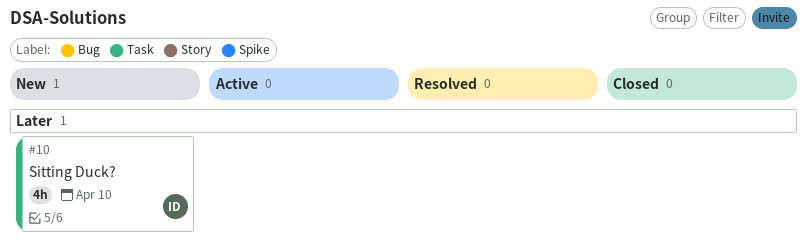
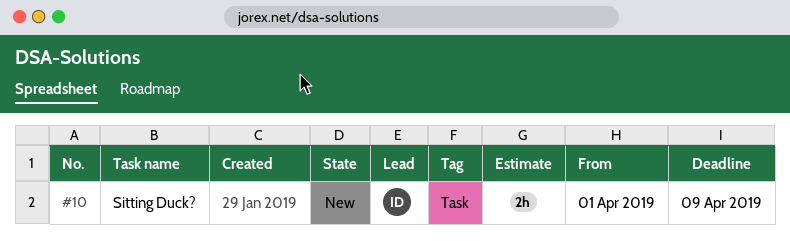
#10, estimate: 4h -> 2h
#10, due: Apr 10 -> Apr 9

